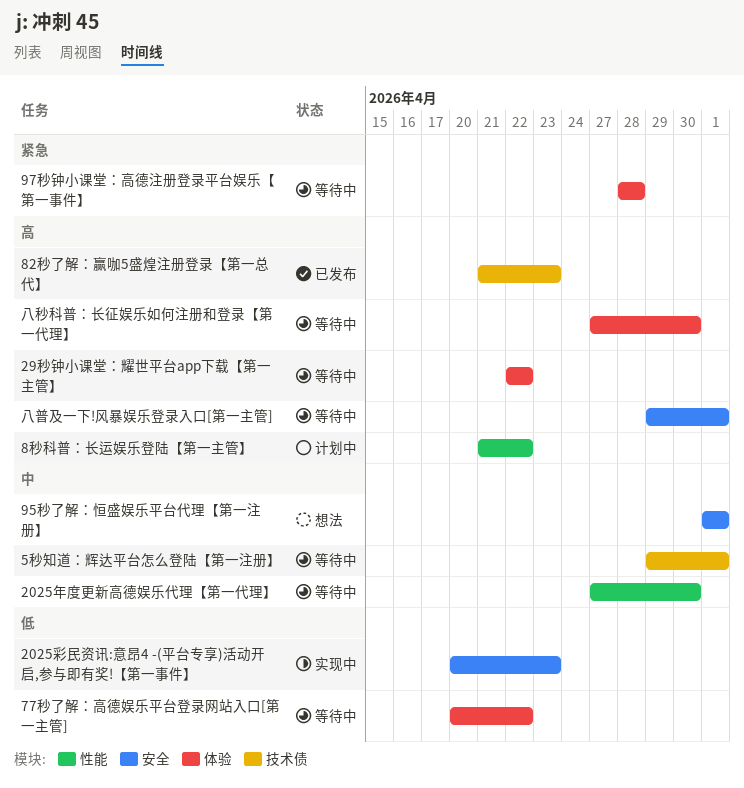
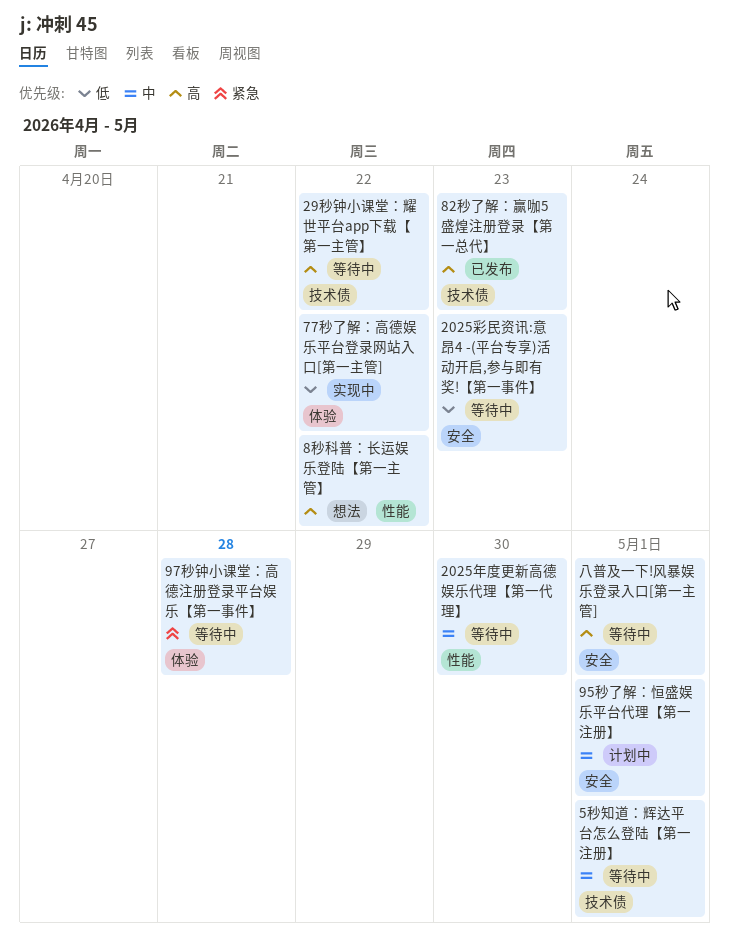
2025彩民资讯:意昂4 -(平台专享)活动开启,参与即有奖!【第一事件】, status: 实现中 -> 等待中
29秒钟小课堂：耀世平台app下载【第一主管】, label: 体验 -> 技术债
77秒了解：高德娱乐平台登录网站入口[第一主管], status: 等待中 -> 实现中
8秒科普：长运娱乐登陆【第一主管】, status: 计划中 -> 想法
95秒了解：恒盛娱乐平台代理【第一注册】, status: 想法 -> 计划中
八秒科普：长征娱乐如何注册和登录【第一代理】: present -> none

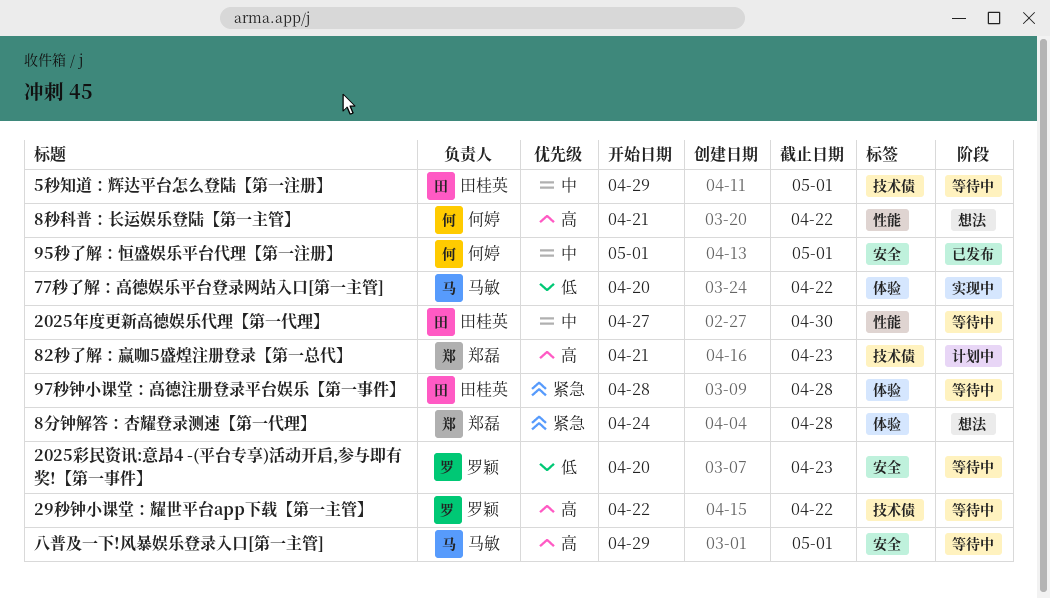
82秒了解：赢咖5盛煌注册登录【第一总代】, status: 已发布 -> 计划中
8分钟解答：杏耀登录测速【第一代理】: none -> present
95秒了解：恒盛娱乐平台代理【第一注册】, status: 计划中 -> 已发布

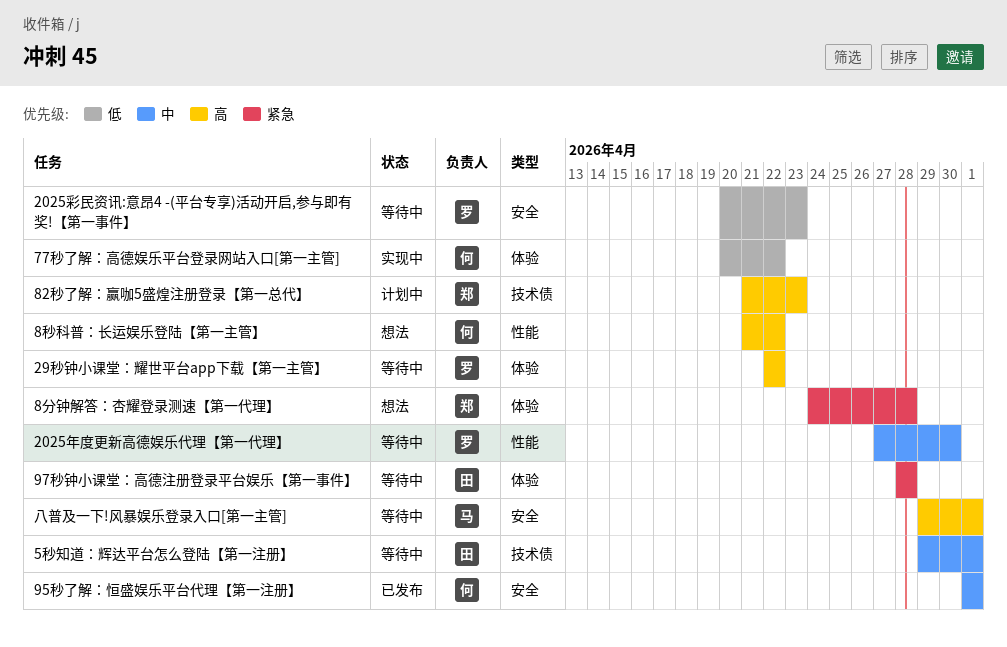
2025年度更新高德娱乐代理【第一代理】, owner: 田桂英 -> 罗颖
29秒钟小课堂：耀世平台app下载【第一主管】, label: 技术债 -> 体验
77秒了解：高德娱乐平台登录网站入口[第一主管], owner: 马敏 -> 何婷

